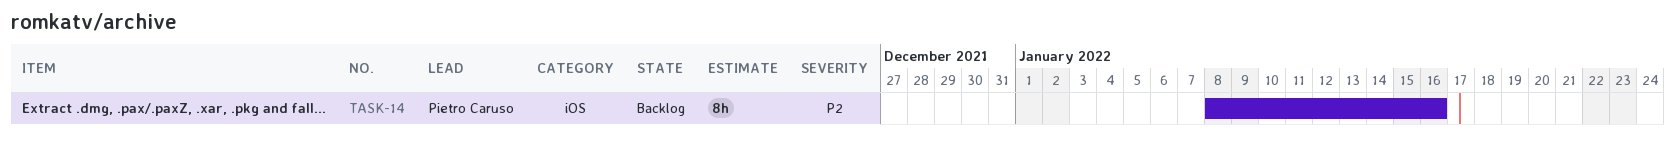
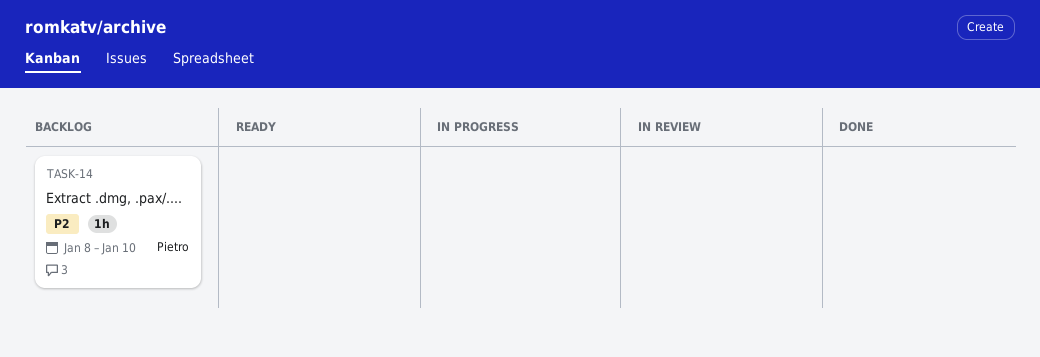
TASK-14, estimate: 8h -> 1h
TASK-14, due: Jan 16 -> Jan 10

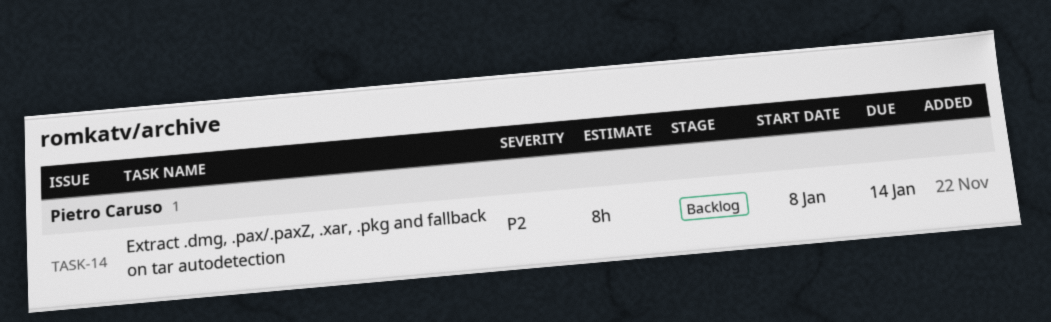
TASK-14, estimate: 1h -> 8h
TASK-14, due: Jan 10 -> Jan 14

